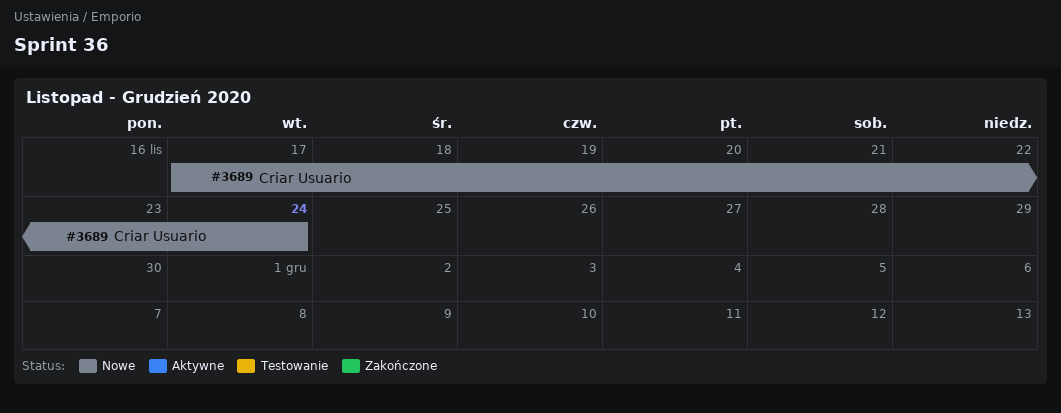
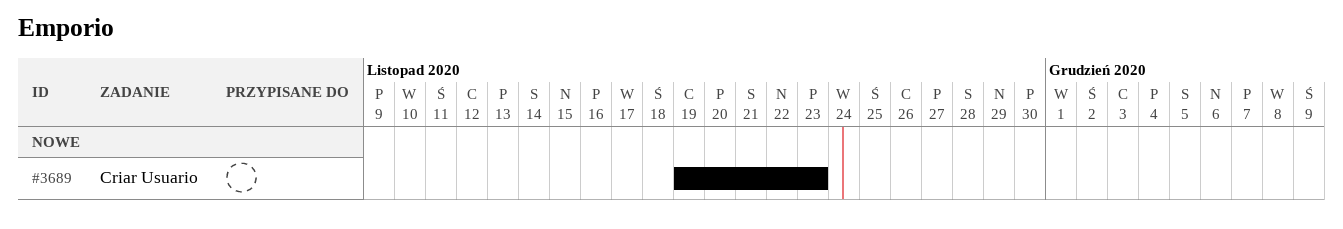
#3689, start: Nov 17 -> Nov 19
#3689, due: Nov 24 -> Nov 23

